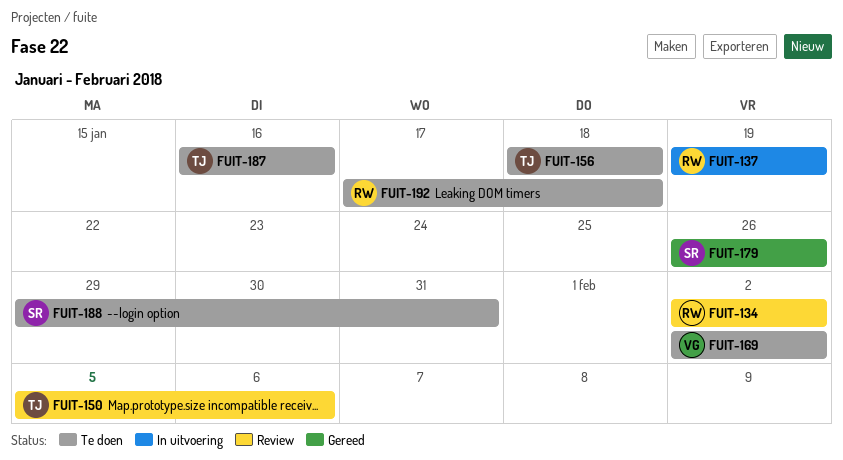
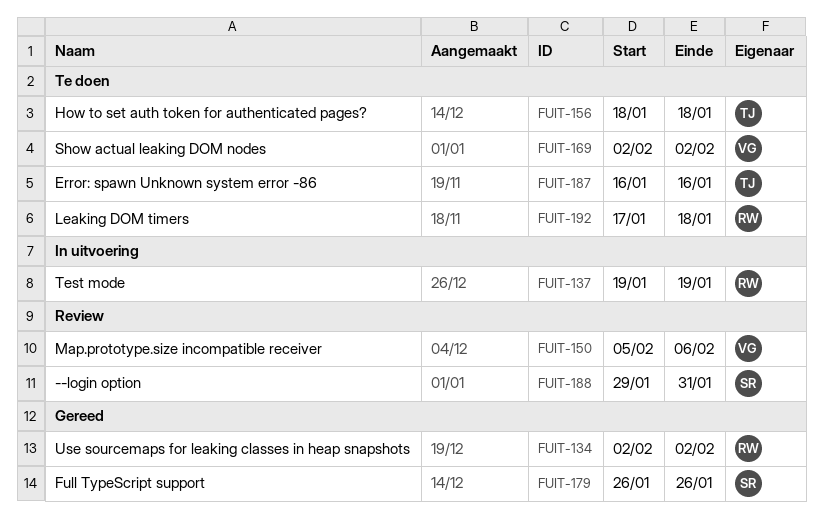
FUIT-134, status: Review -> Gereed
FUIT-150, owner: TJ -> VG
FUIT-188, status: Te doen -> Review

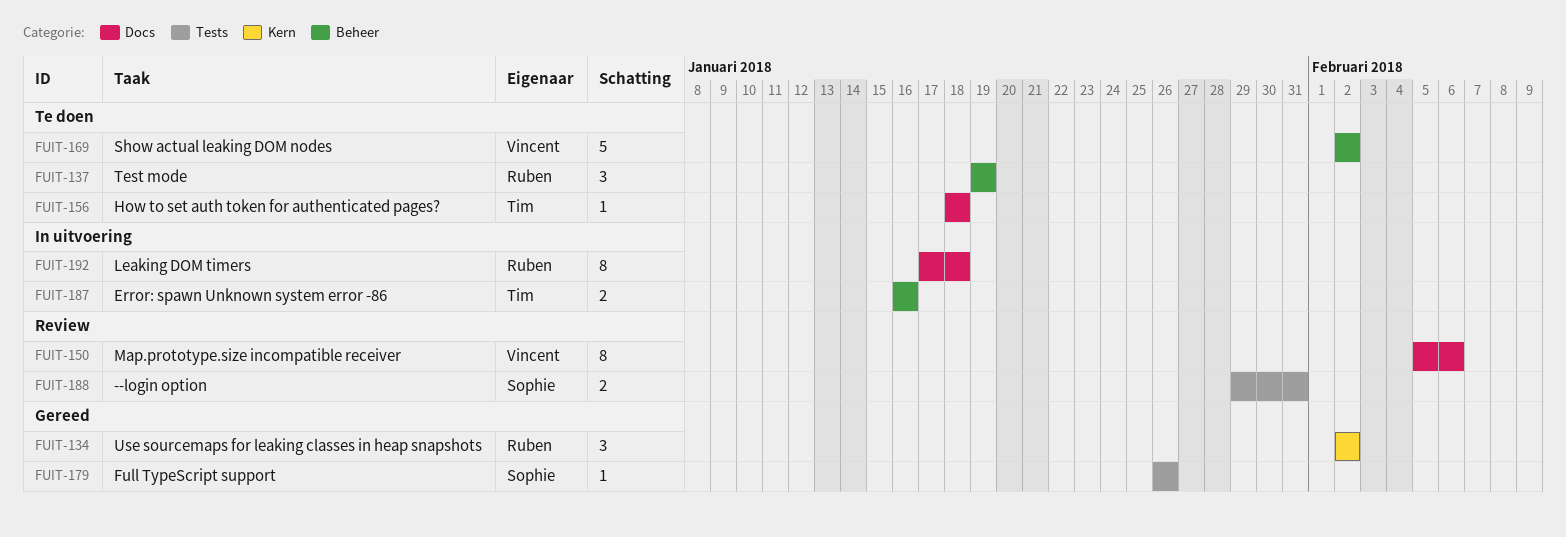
FUIT-137, status: In uitvoering -> Te doen
FUIT-187, status: Te doen -> In uitvoering
FUIT-192, status: Te doen -> In uitvoering

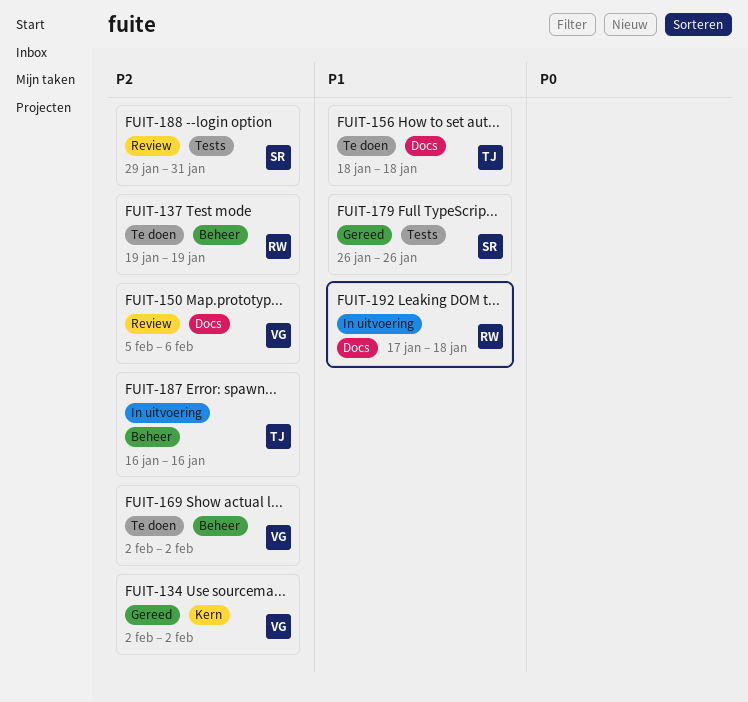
FUIT-134, owner: Ruben -> Vincent

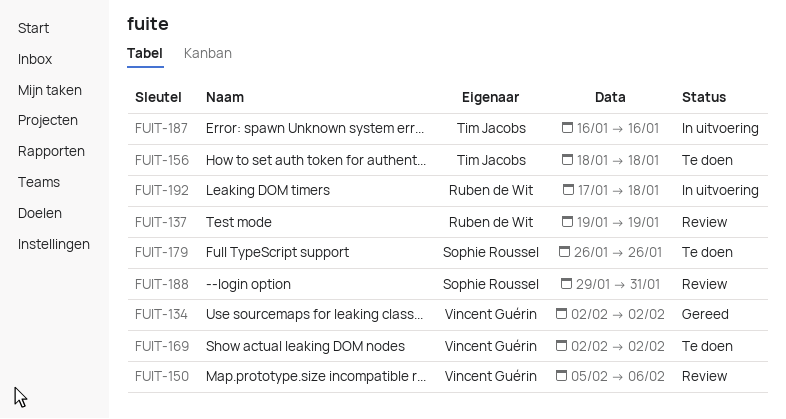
FUIT-137, status: Te doen -> Review
FUIT-179, status: Gereed -> Te doen

